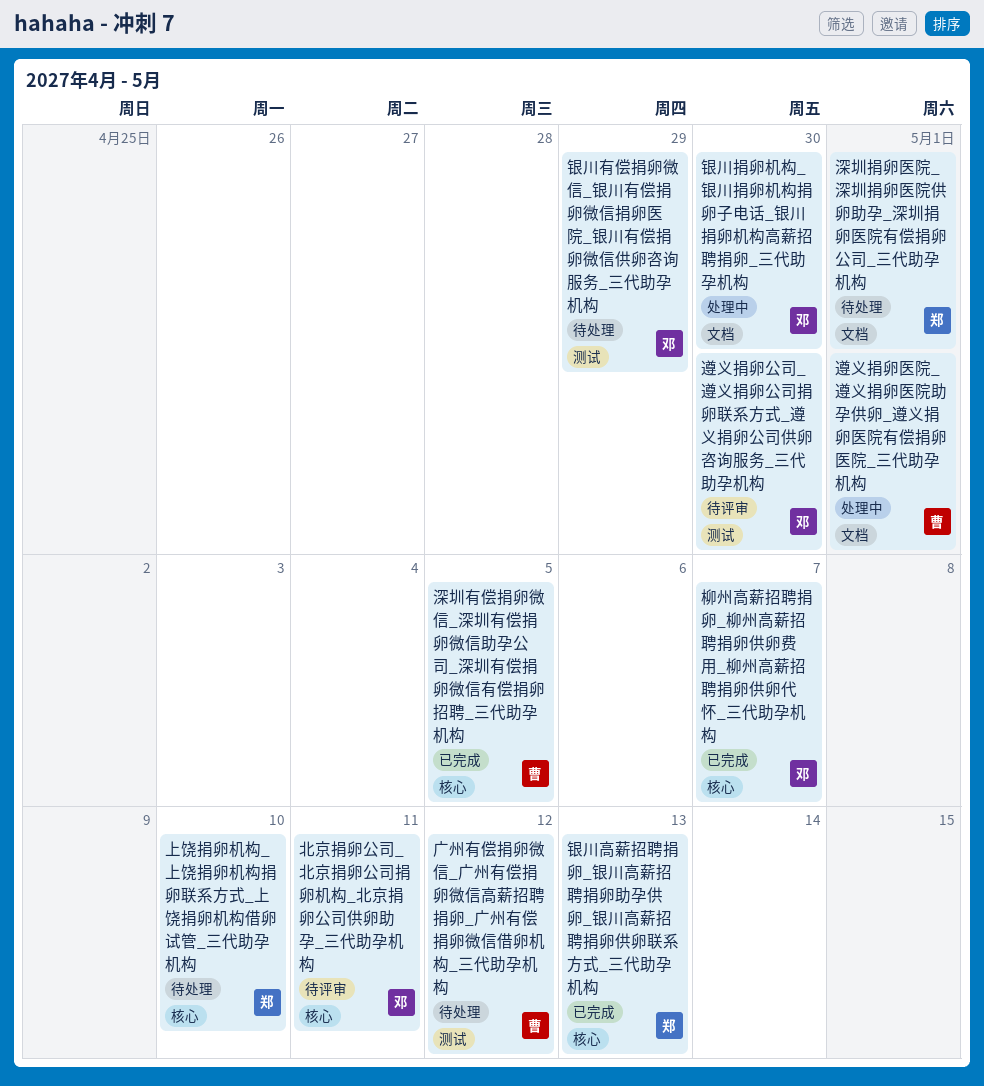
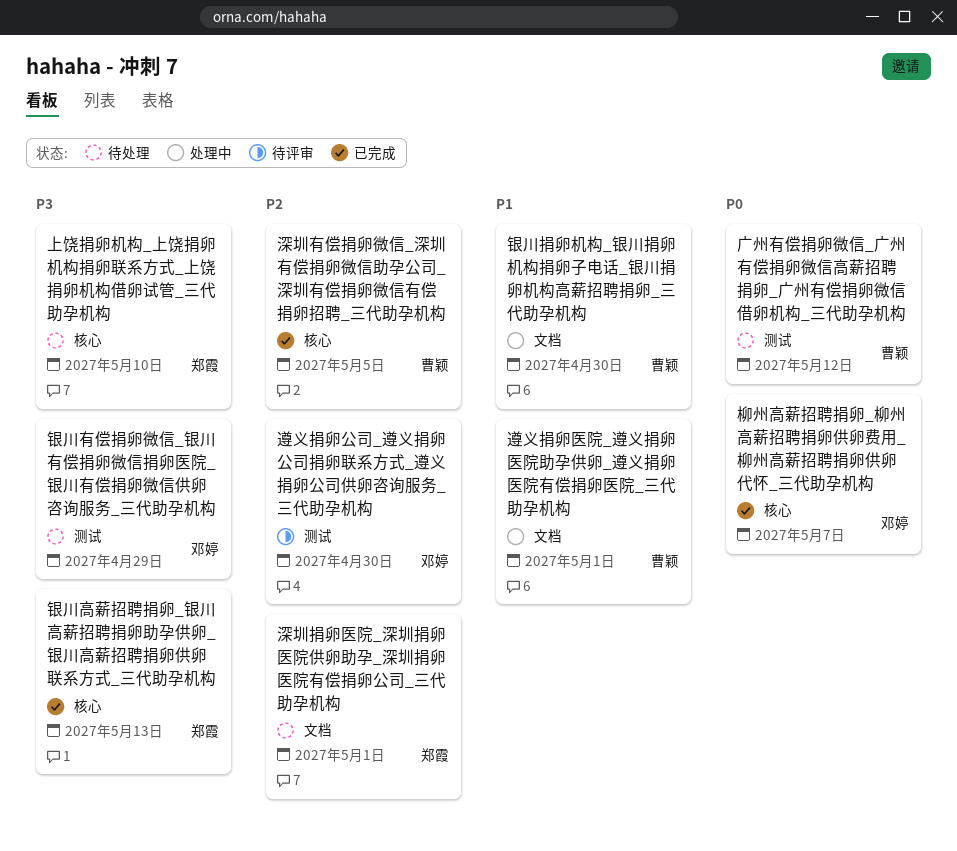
北京捐卵公司_北京捐卵公司捐卵机构_北京捐卵公司供卵助孕_三代助孕机构: present -> none
银川捐卵机构_银川捐卵机构捐卵子电话_银川捐卵机构高薪招聘捐卵_三代助孕机构, owner: 邓婷 -> 曹颖

